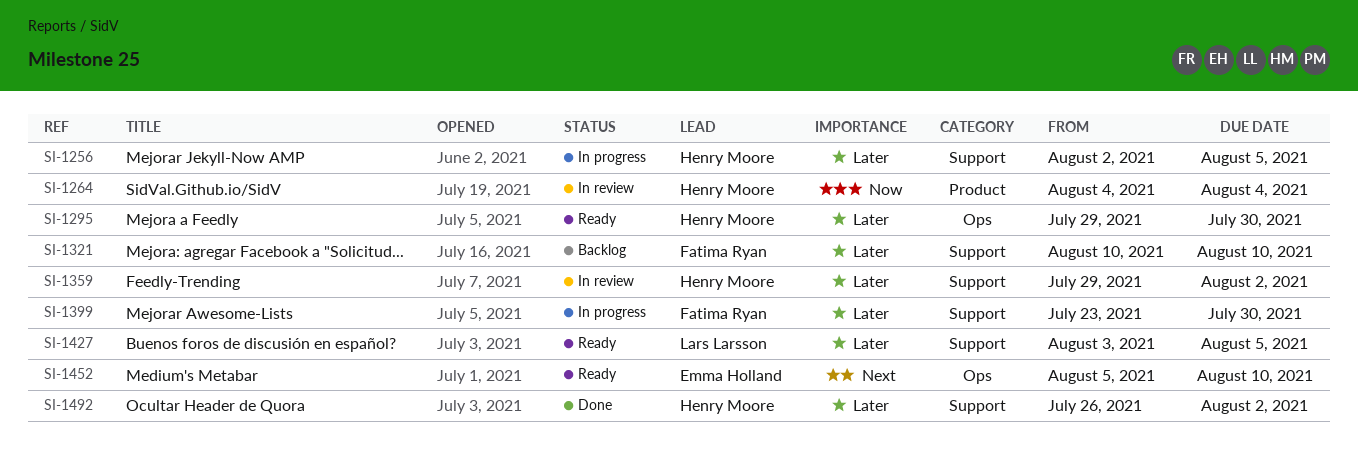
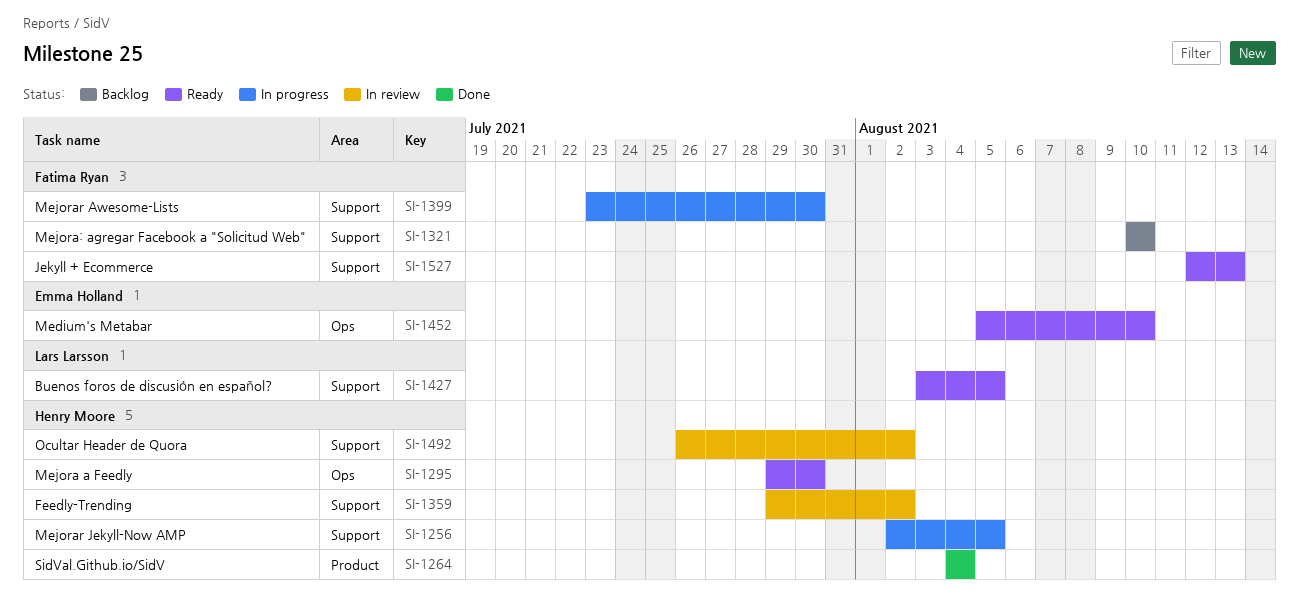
SI-1264, status: In review -> Done
SI-1492, status: Done -> In review
SI-1527: none -> present

